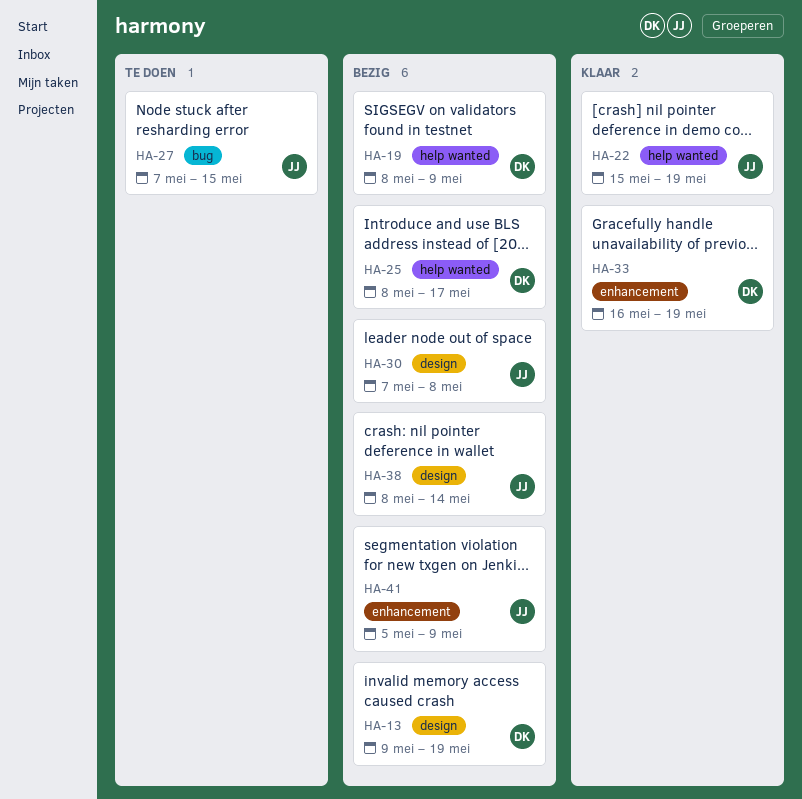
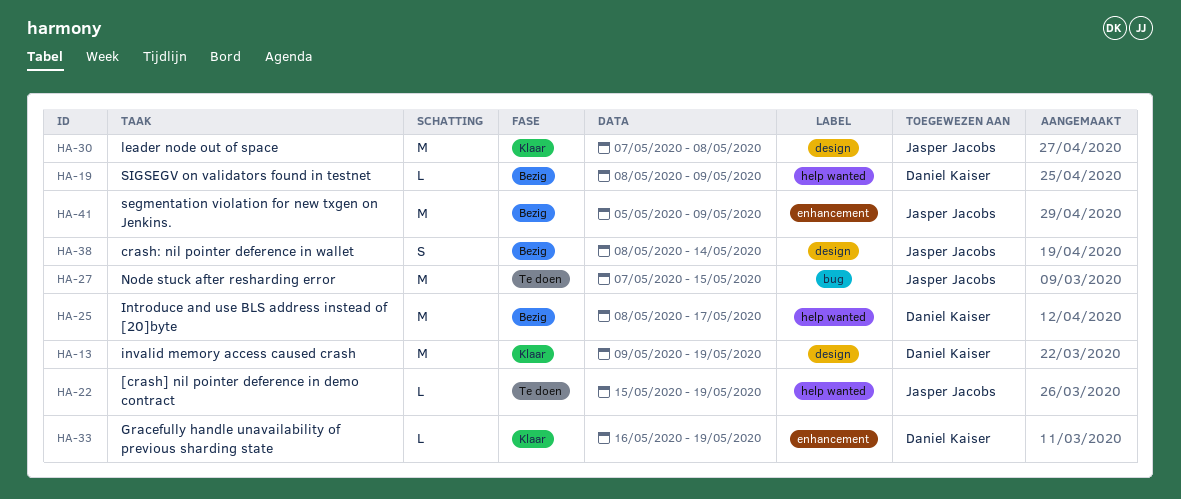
HA-13, status: Bezig -> Klaar
HA-22, status: Klaar -> Te doen
HA-30, status: Bezig -> Klaar

